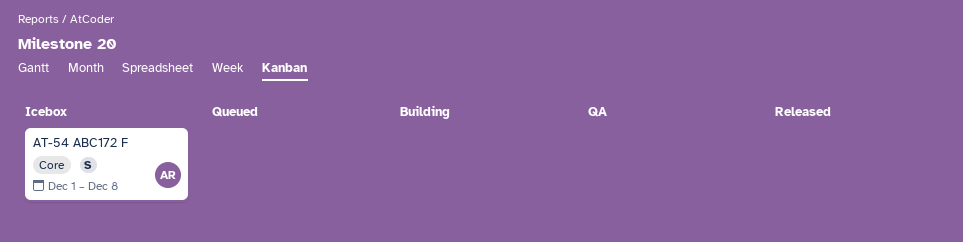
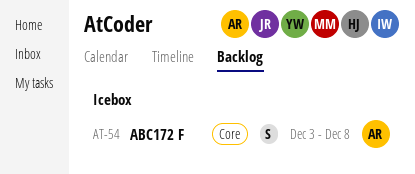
AT-54, start: Dec 1 -> Dec 3

